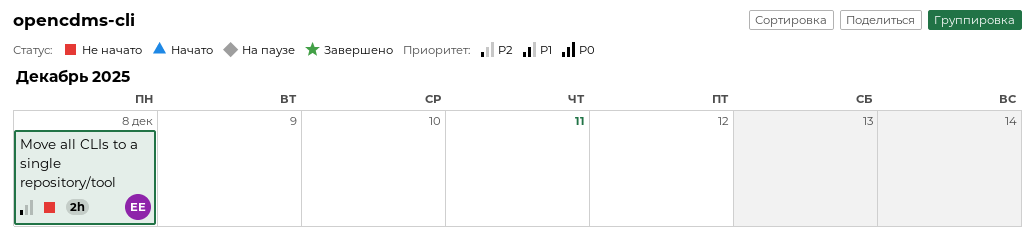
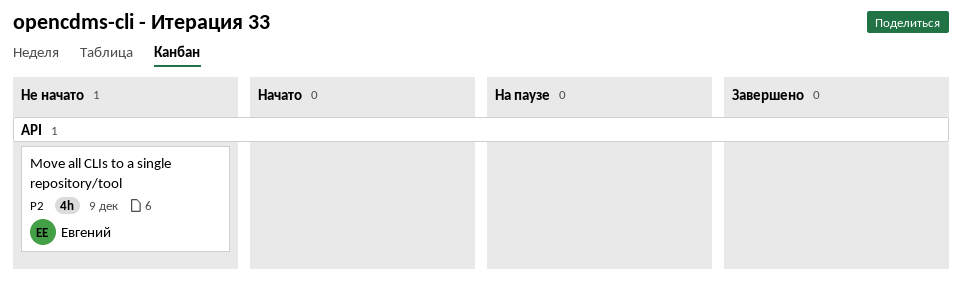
Move all CLIs to a single repository/tool, estimate: 2h -> 4h
Move all CLIs to a single repository/tool, due: Dec 8 -> Dec 9

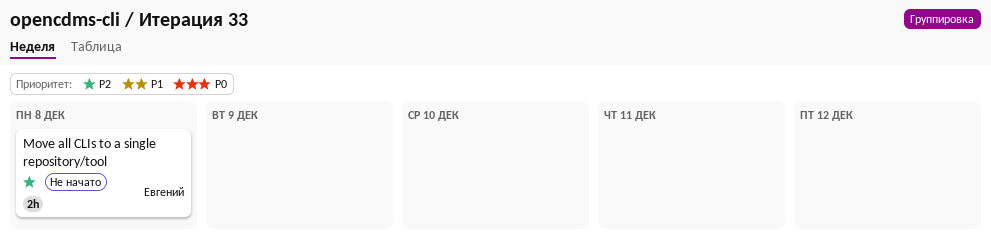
Move all CLIs to a single repository/tool, estimate: 4h -> 2h
Move all CLIs to a single repository/tool, due: Dec 9 -> Dec 8

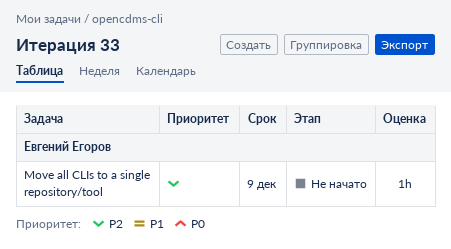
Move all CLIs to a single repository/tool, estimate: 2h -> 1h
Move all CLIs to a single repository/tool, due: Dec 8 -> Dec 9

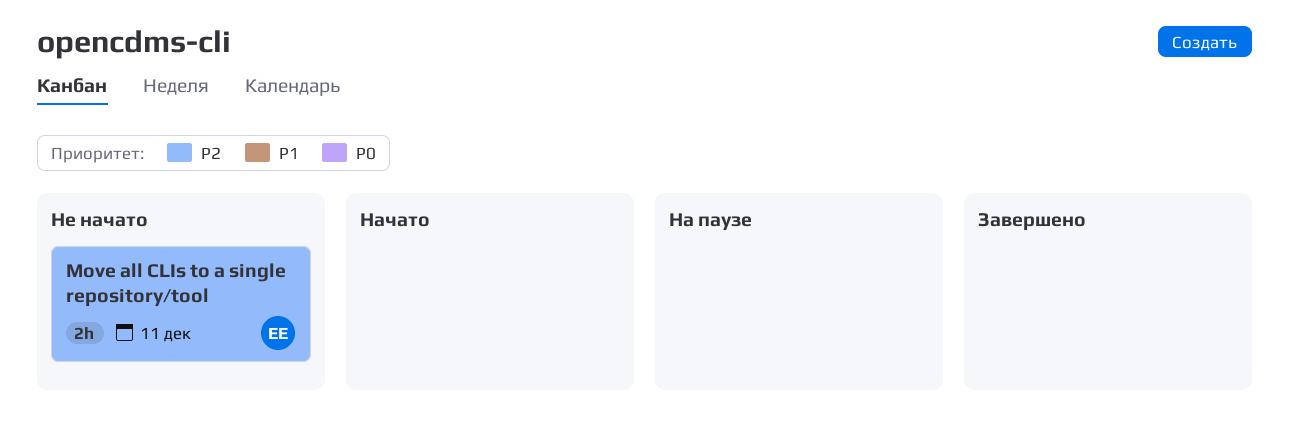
Move all CLIs to a single repository/tool, estimate: 1h -> 2h
Move all CLIs to a single repository/tool, due: Dec 9 -> Dec 11

